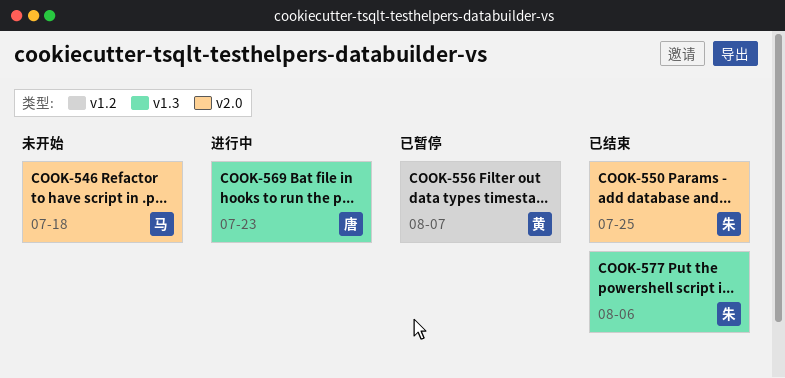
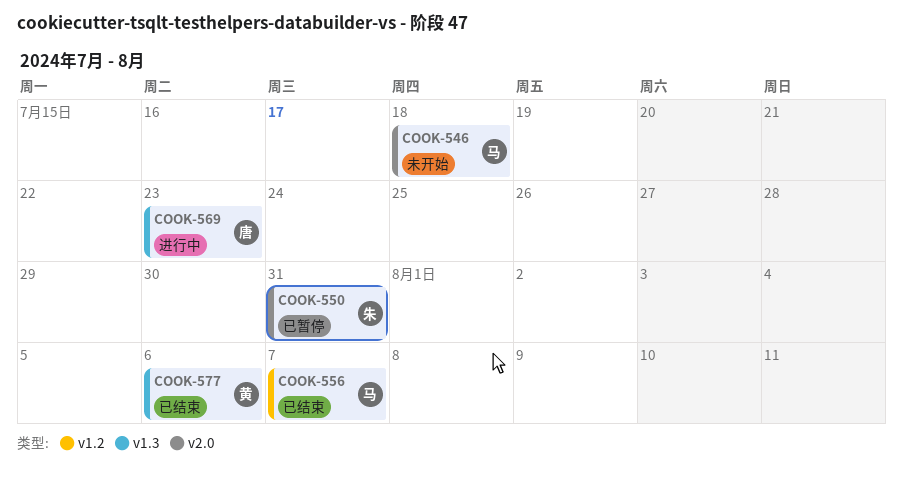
COOK-550, status: 已结束 -> 已暂停
COOK-550, due: Jul 25 -> Jul 31
COOK-556, status: 已暂停 -> 已结束
COOK-556, owner: 黄 -> 马
COOK-577, owner: 朱 -> 黄

